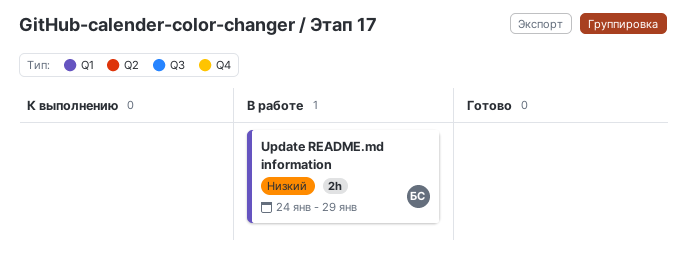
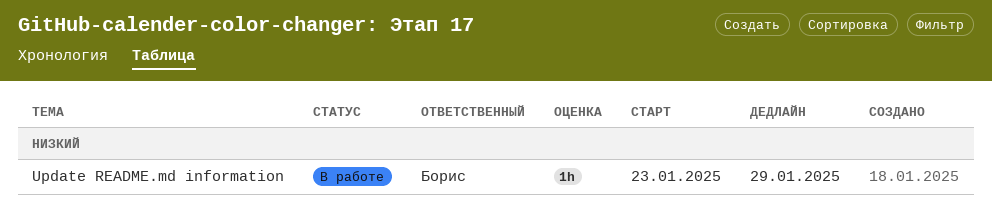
Update README.md information, estimate: 2h -> 1h
Update README.md information, start: Jan 24 -> Jan 23

